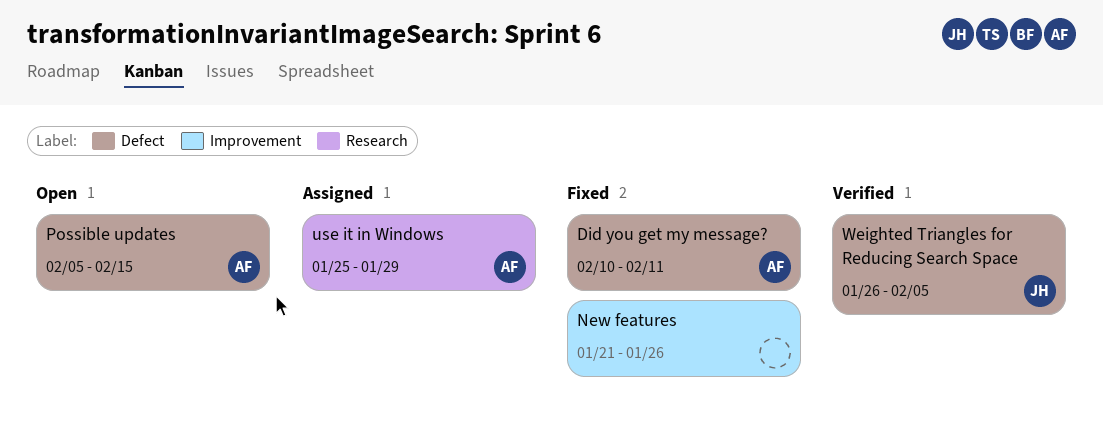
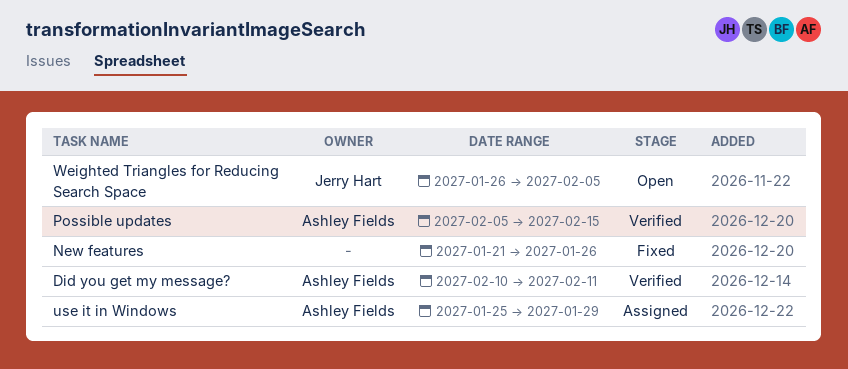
Did you get my message?, status: Fixed -> Verified
Possible updates, status: Open -> Verified
Weighted Triangles for Reducing Search Space, status: Verified -> Open

